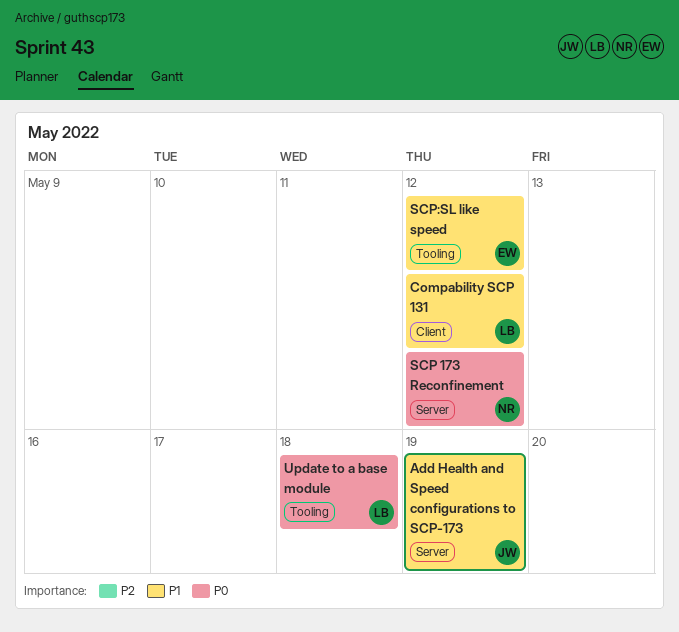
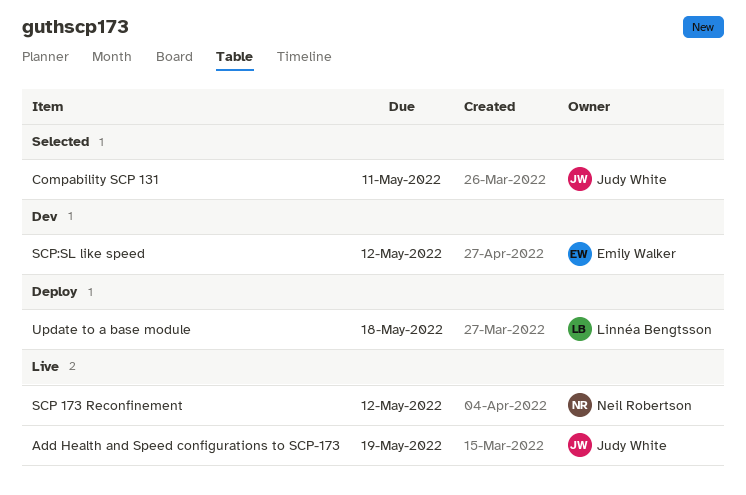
Compability SCP 131, owner: Linnéa Bengtsson -> Judy White
Compability SCP 131, due: May 12 -> May 11

